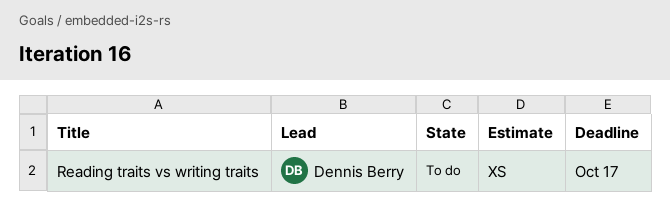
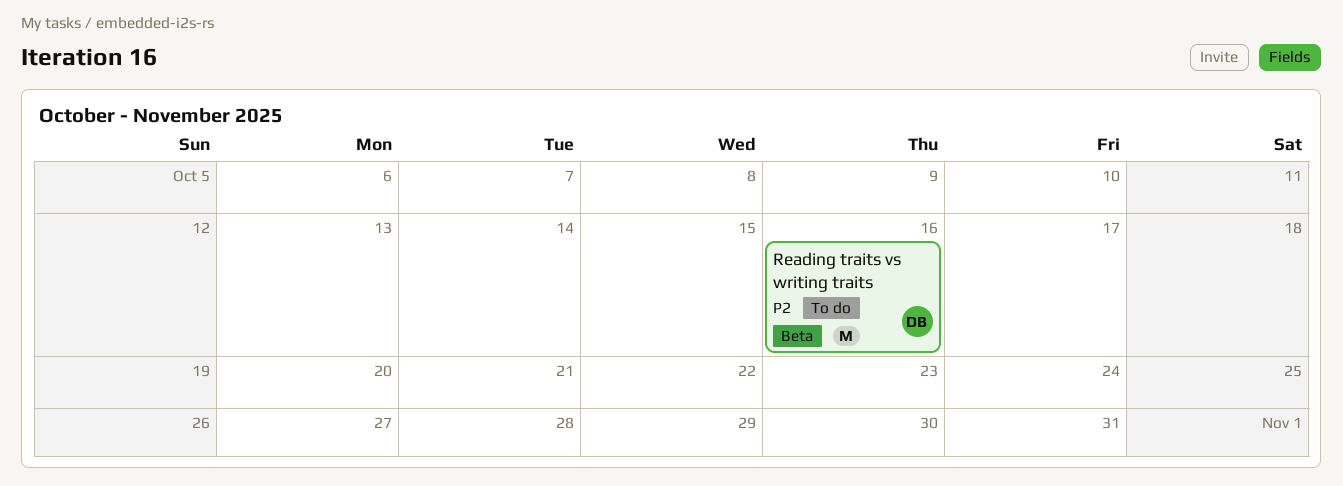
Reading traits vs writing traits, estimate: XS -> M
Reading traits vs writing traits, due: Oct 17 -> Oct 16

